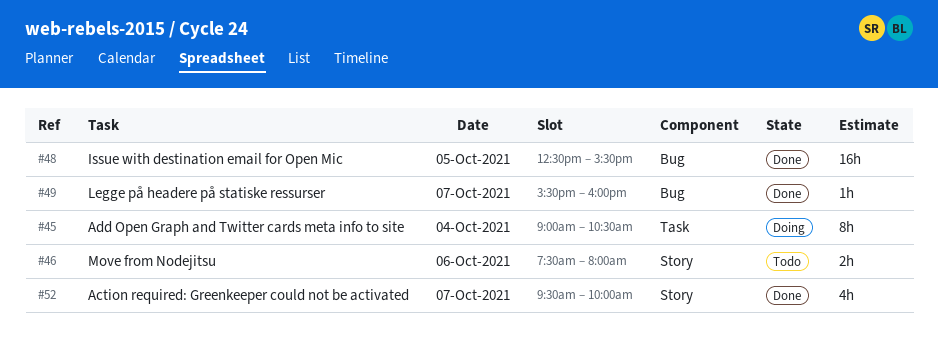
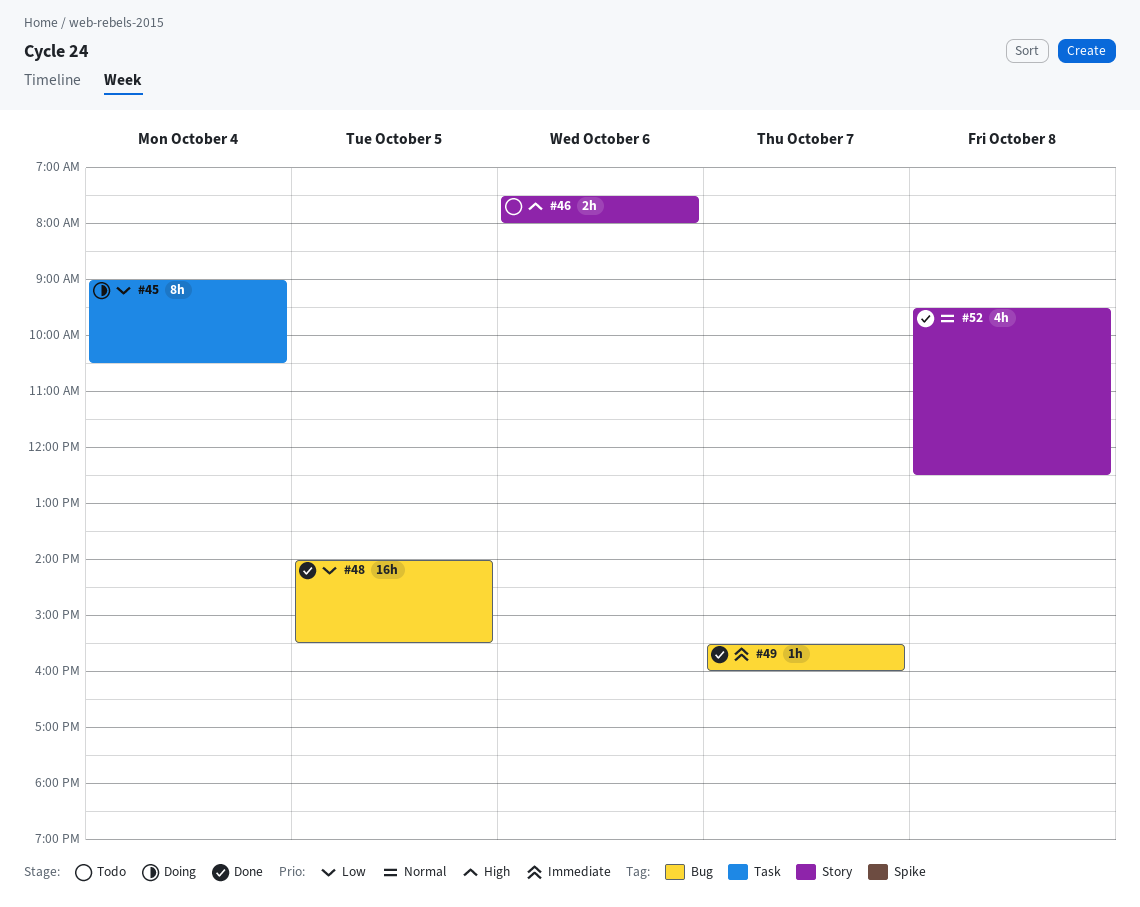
#48, begins: 12:30 -> 14:00
#52, day: Oct 7 -> Oct 8
#52, ends: 10:00 -> 12:30

